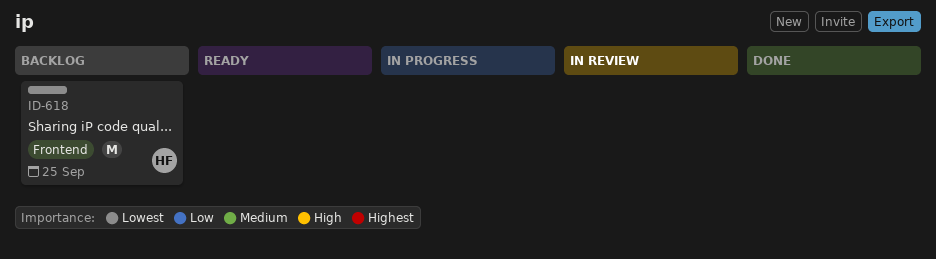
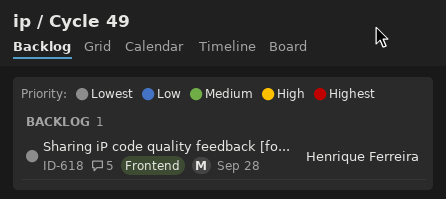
ID-618, due: Sep 25 -> Sep 28

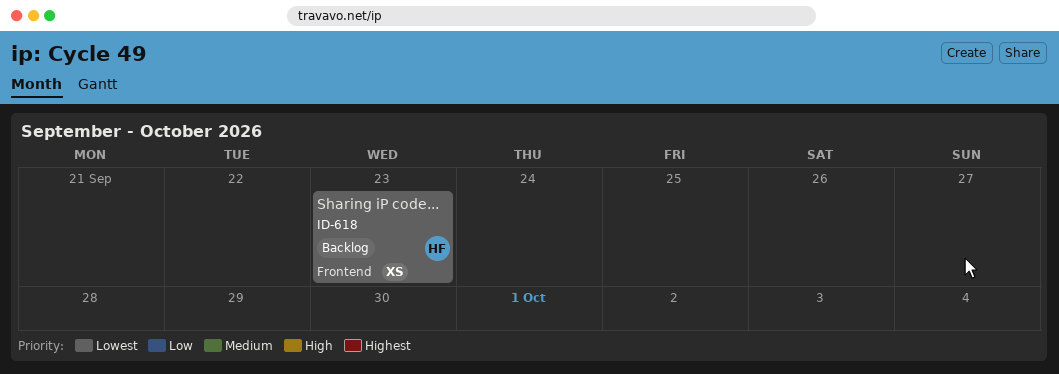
ID-618, estimate: M -> XS
ID-618, due: Sep 28 -> Sep 23

